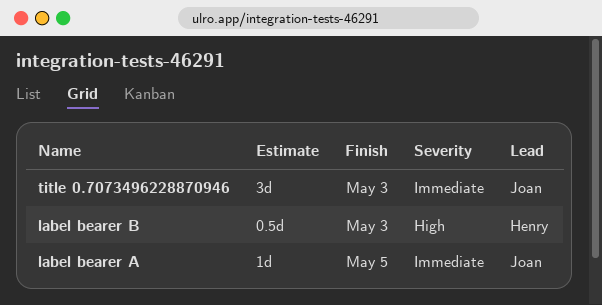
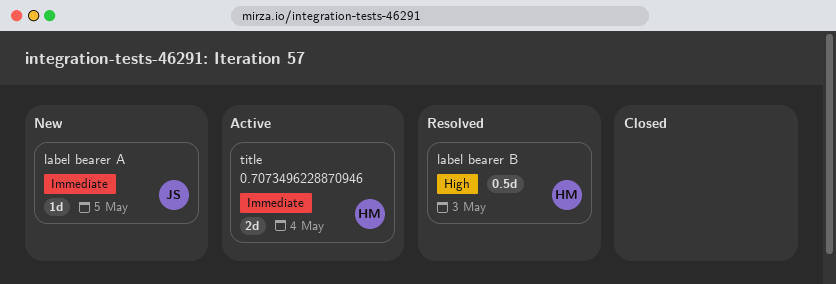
title 0.7073496228870946, owner: Joan -> Henry
title 0.7073496228870946, estimate: 3d -> 2d
title 0.7073496228870946, due: May 3 -> May 4

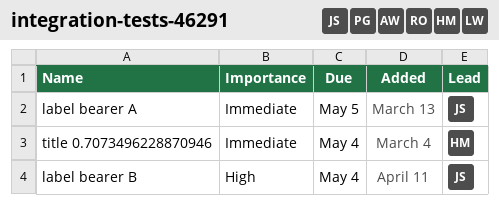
label bearer B, owner: HM -> JS
label bearer B, due: May 3 -> May 4

